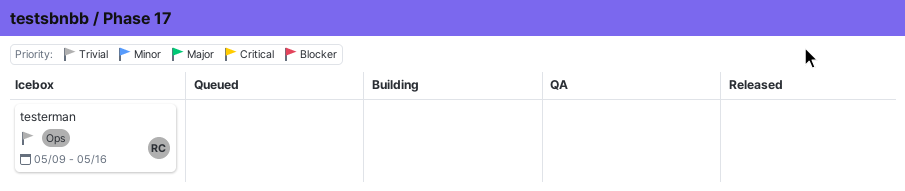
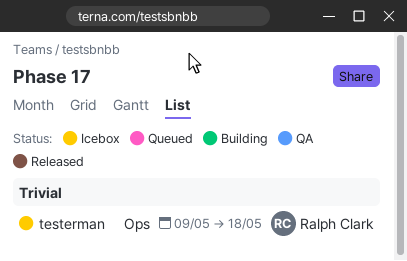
testerman, due: May 16 -> May 18

